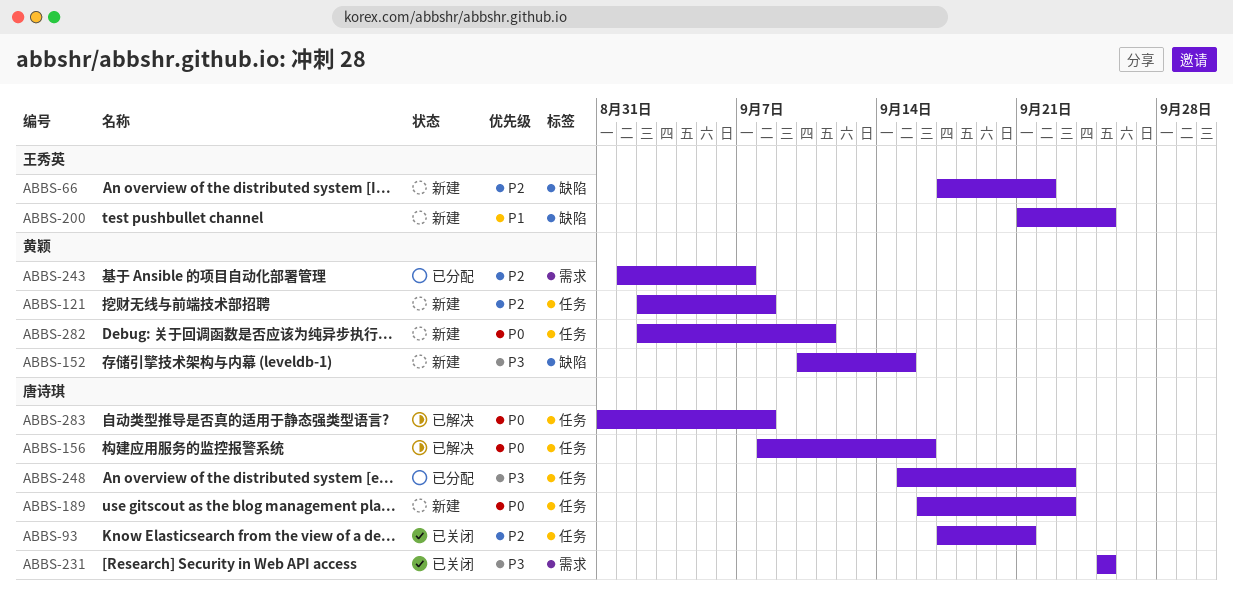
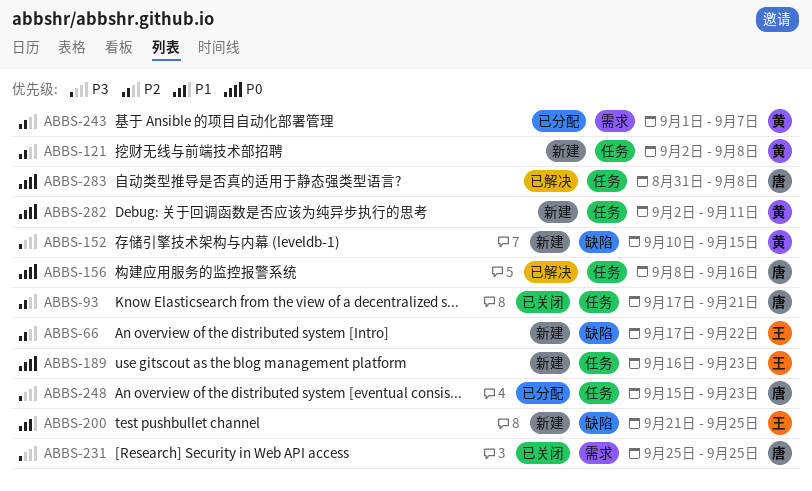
ABBS-189, owner: 唐诗琪 -> 王秀英

